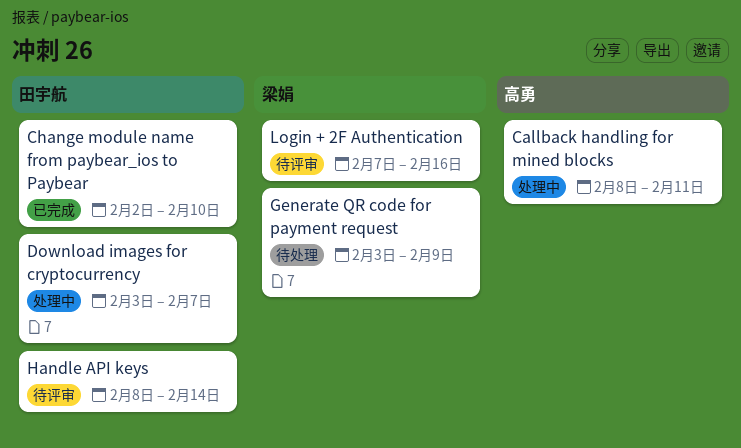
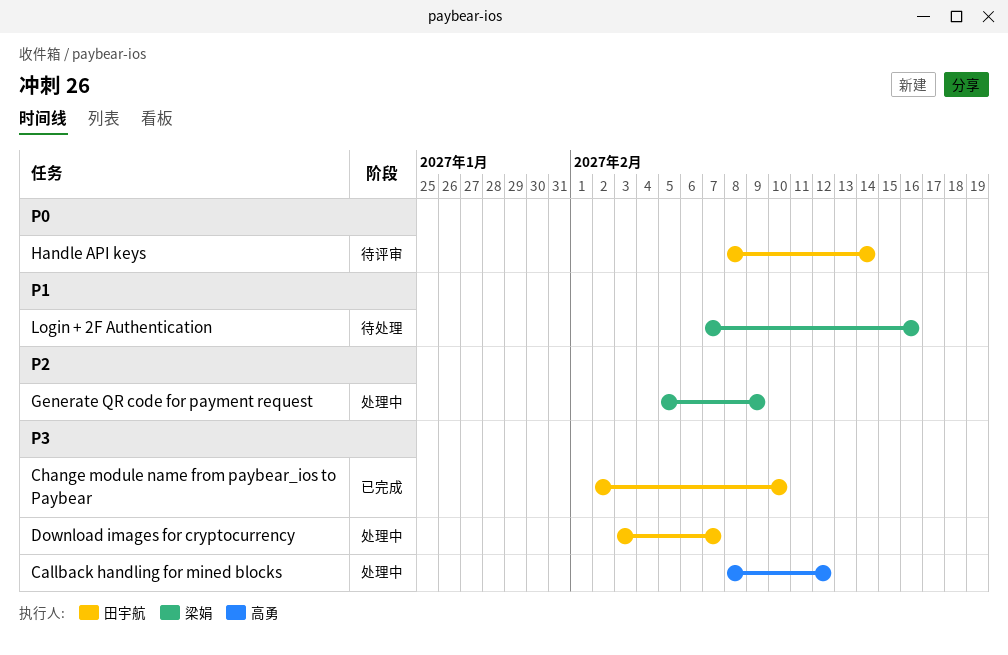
Callback handling for mined blocks, due: Feb 11 -> Feb 12
Generate QR code for payment request, status: 待处理 -> 处理中
Generate QR code for payment request, start: Feb 3 -> Feb 5
Login + 2F Authentication, status: 待评审 -> 待处理

